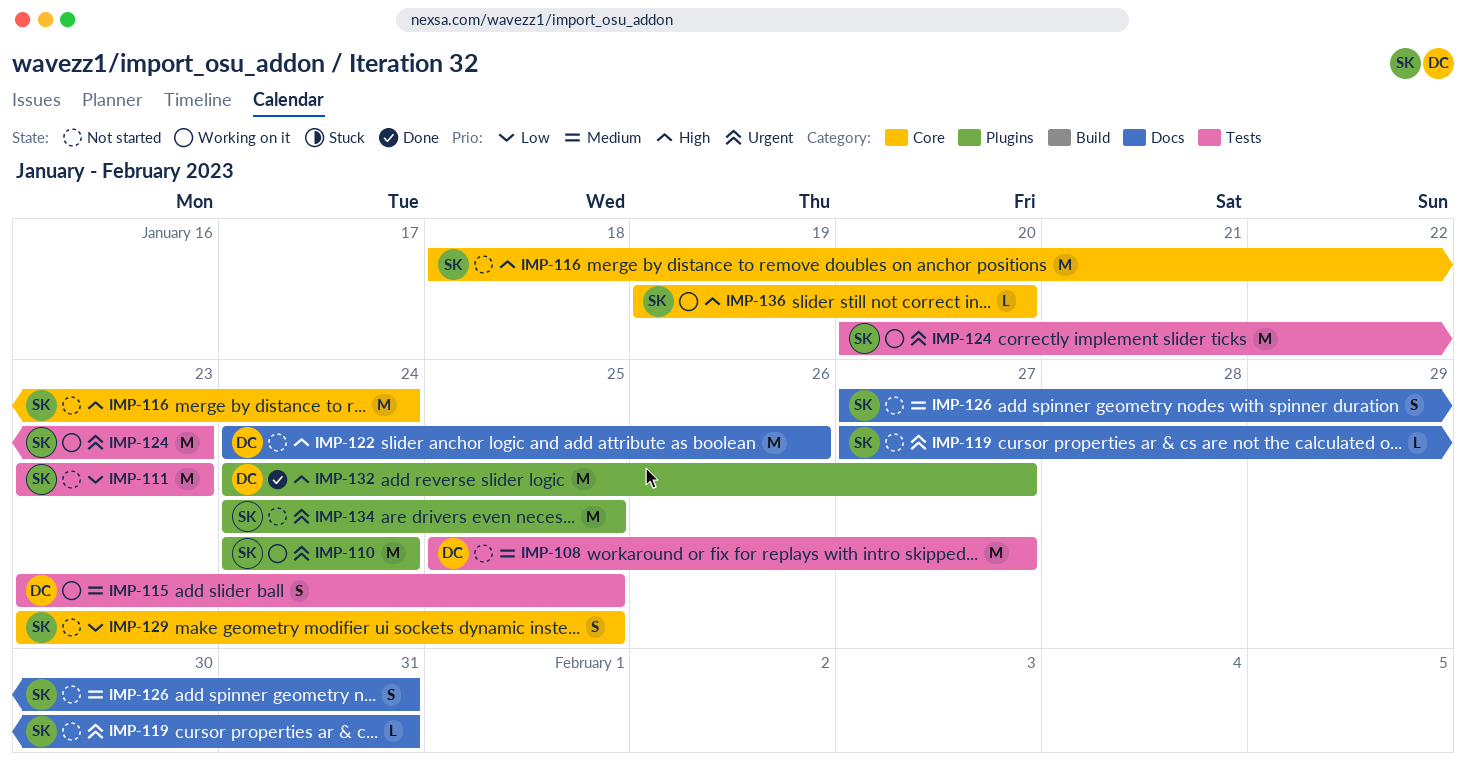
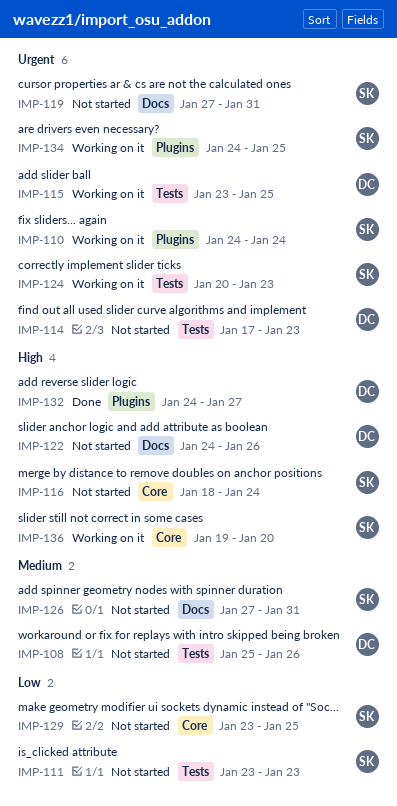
IMP-108, due: Jan 27 -> Jan 26
IMP-114: none -> present
IMP-115, priority: Medium -> Urgent
IMP-134, status: Not started -> Working on it

